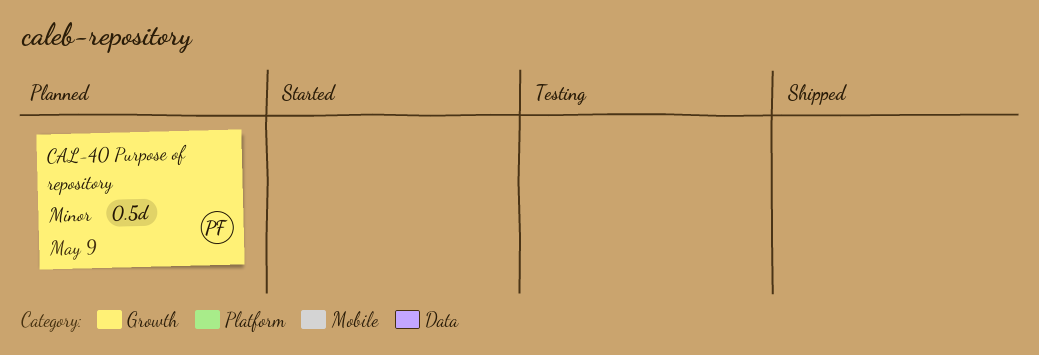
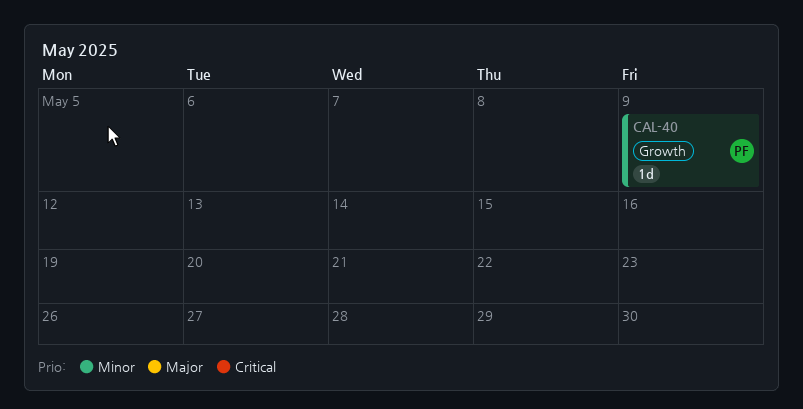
CAL-40, estimate: 0.5d -> 1d

